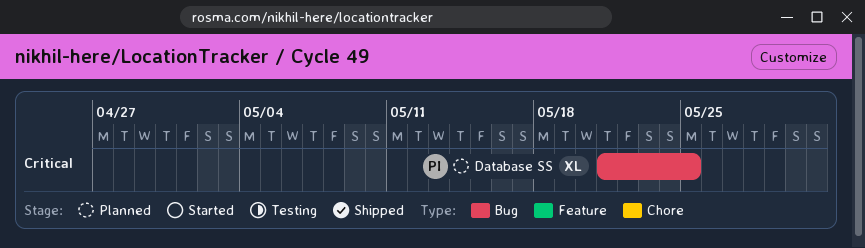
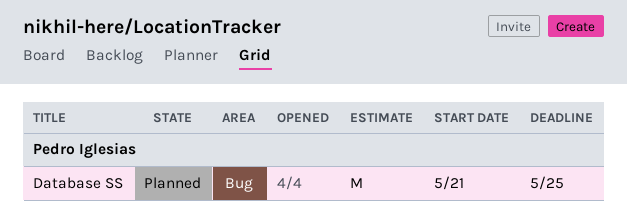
Database SS, estimate: XL -> M

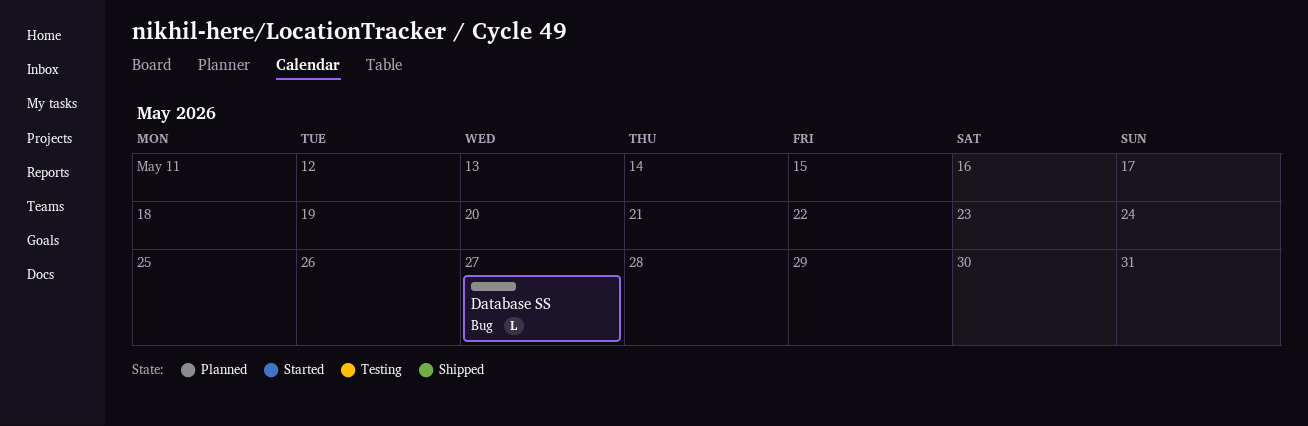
Database SS, estimate: M -> L
Database SS, due: May 25 -> May 27

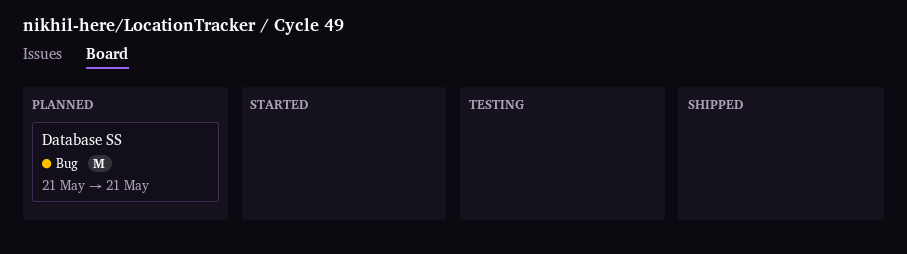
Database SS, estimate: L -> M
Database SS, due: May 27 -> May 21

